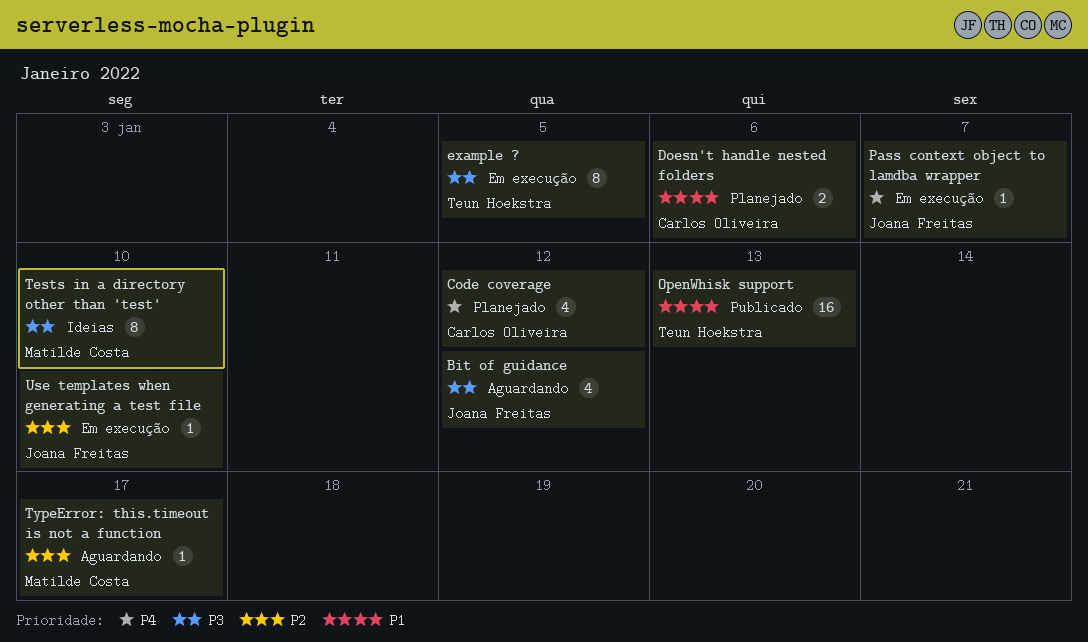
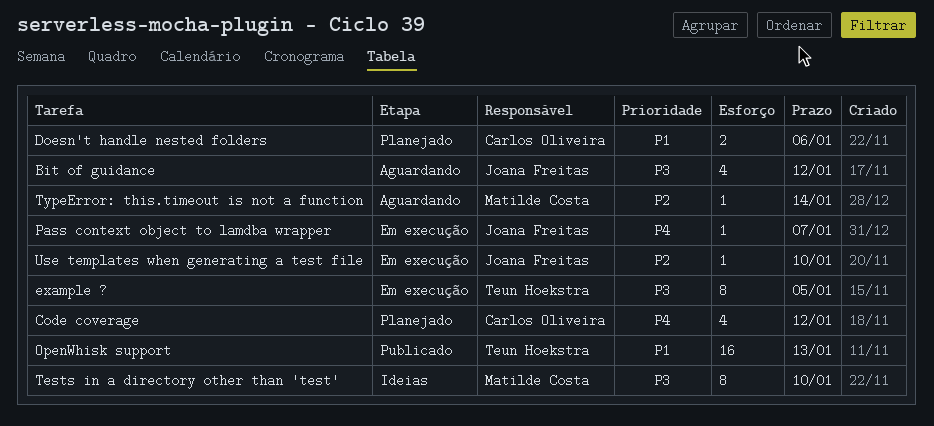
TypeError: this.timeout is not a function, due: Jan 17 -> Jan 14

